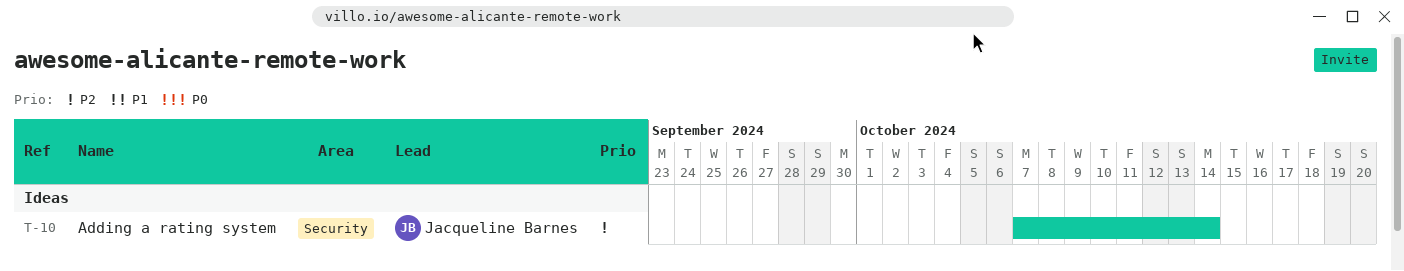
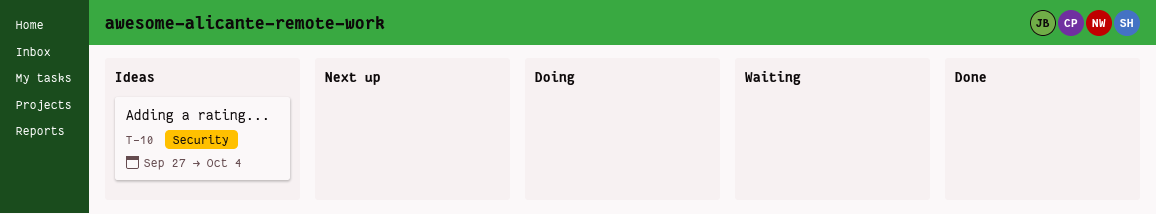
T-10, start: Oct 7 -> Sep 27
T-10, due: Oct 14 -> Oct 4

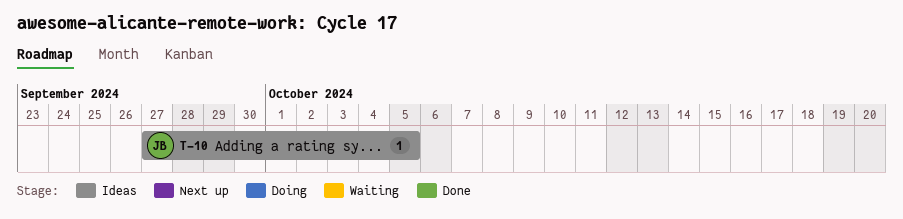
T-10, due: Oct 4 -> Oct 5

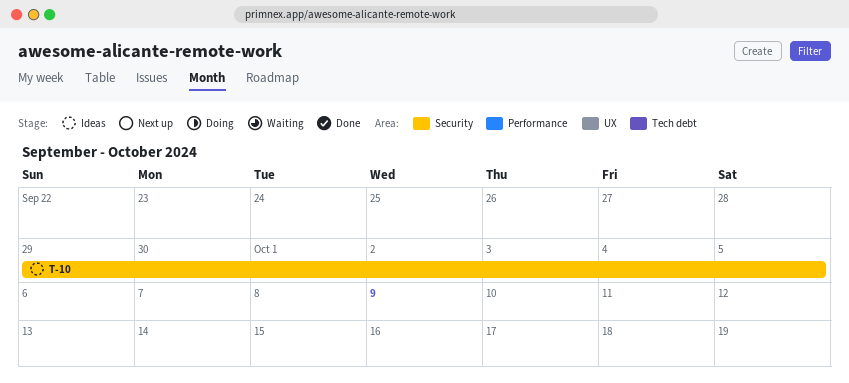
T-10, start: Sep 27 -> Sep 29

